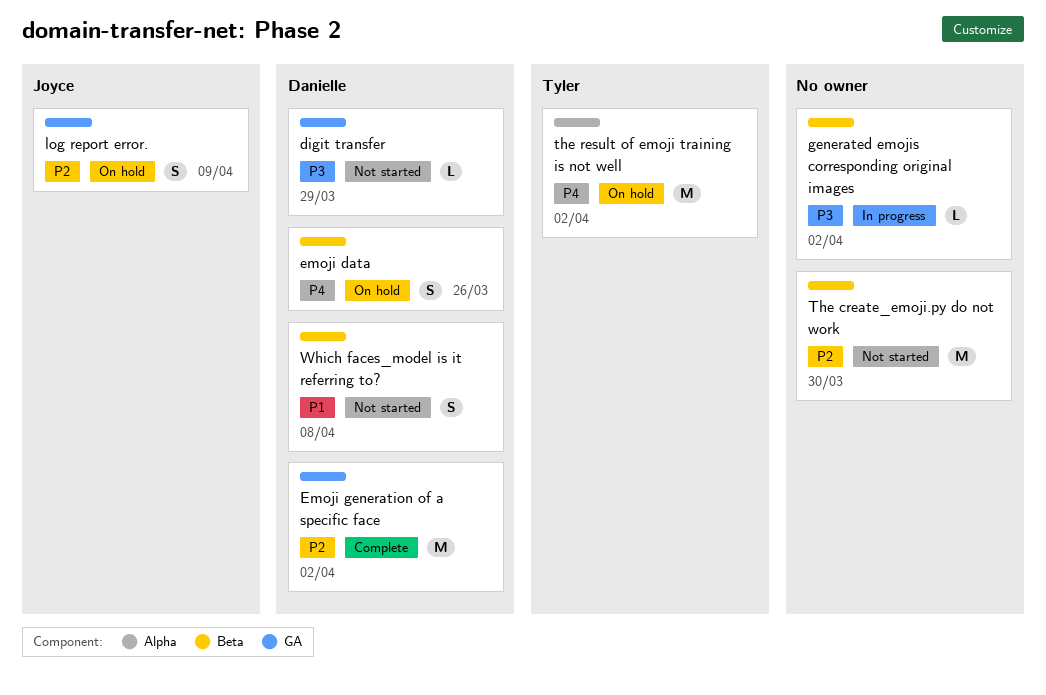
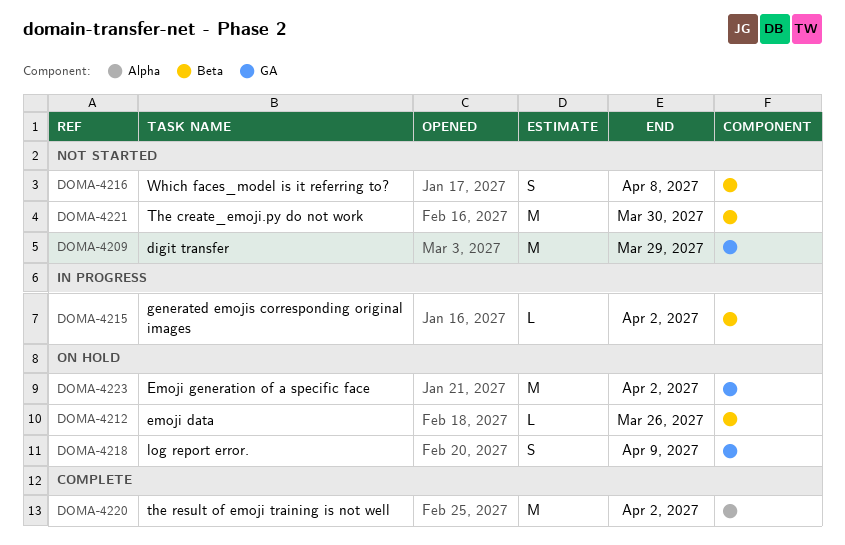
digit transfer, estimate: L -> M
emoji data, estimate: S -> L
Emoji generation of a specific face, status: Complete -> On hold
the result of emoji training is not well, status: On hold -> Complete

